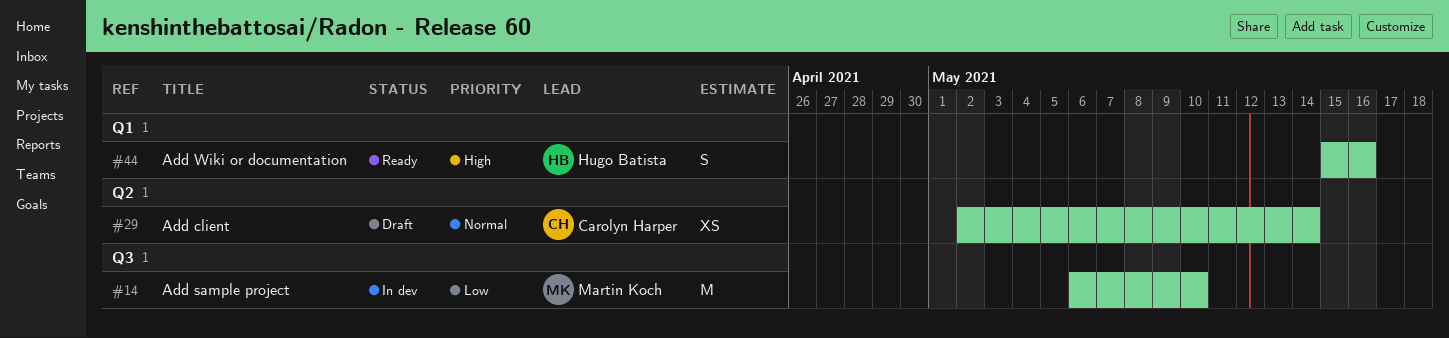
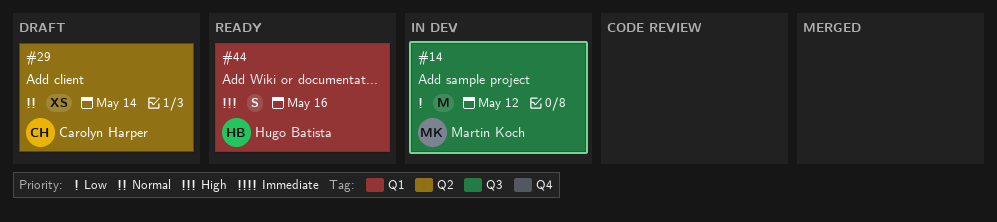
#14, due: May 10 -> May 12

